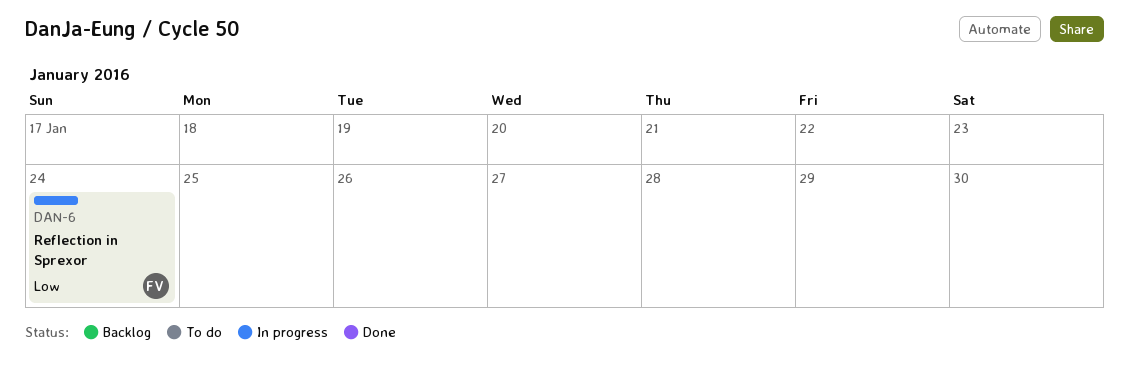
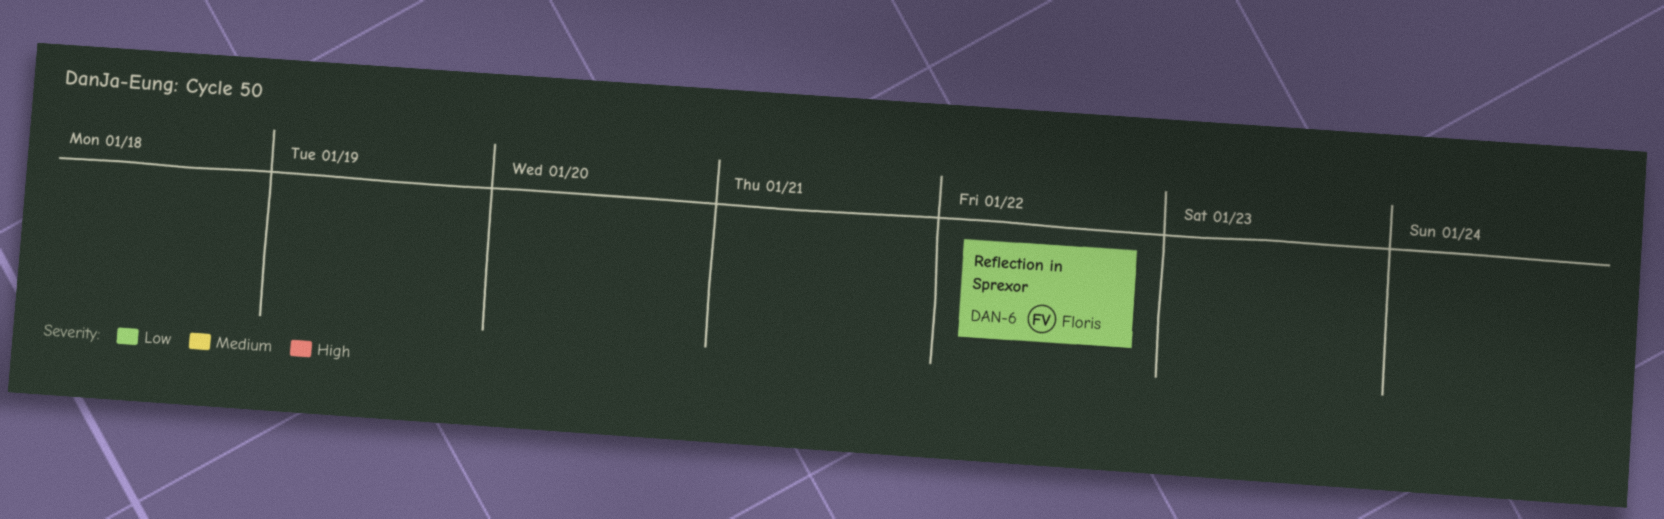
DAN-6, due: Jan 24 -> Jan 22

